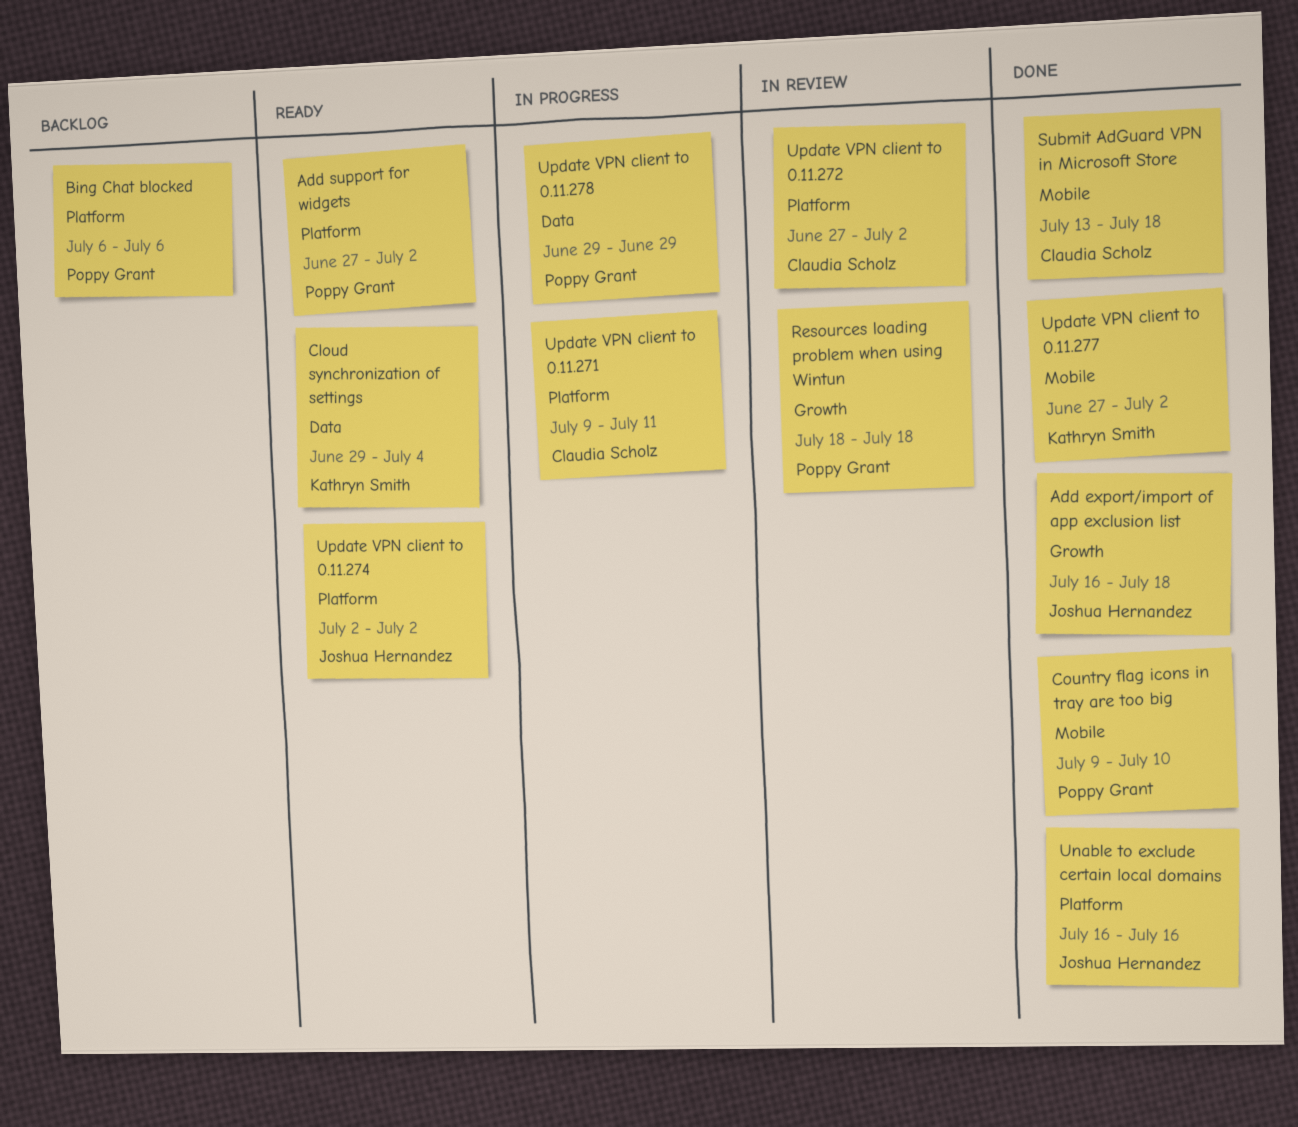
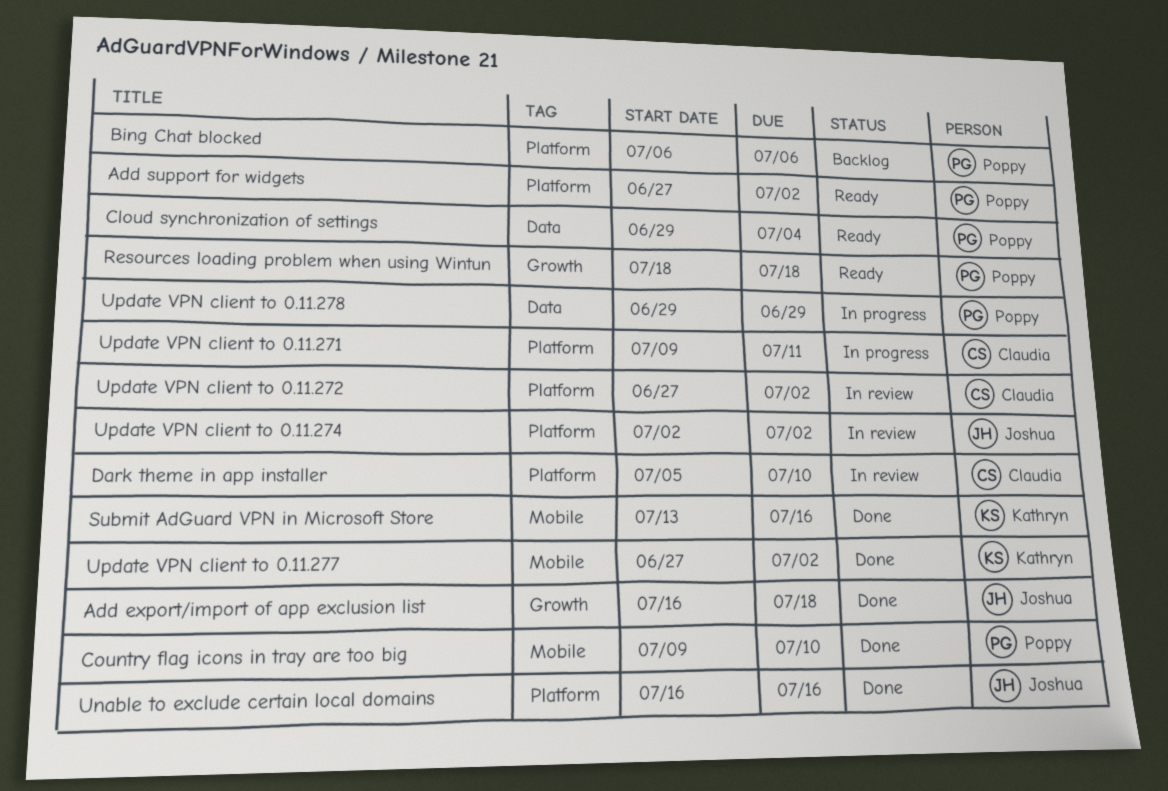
Cloud synchronization of settings, owner: Kathryn Smith -> Poppy Grant
Dark theme in app installer: none -> present
Resources loading problem when using Wintun, status: In review -> Ready
Submit AdGuard VPN in Microsoft Store, owner: Claudia Scholz -> Kathryn Smith
Submit AdGuard VPN in Microsoft Store, due: Jul 18 -> Jul 16
Update VPN client to 0.11.274, status: Ready -> In review

